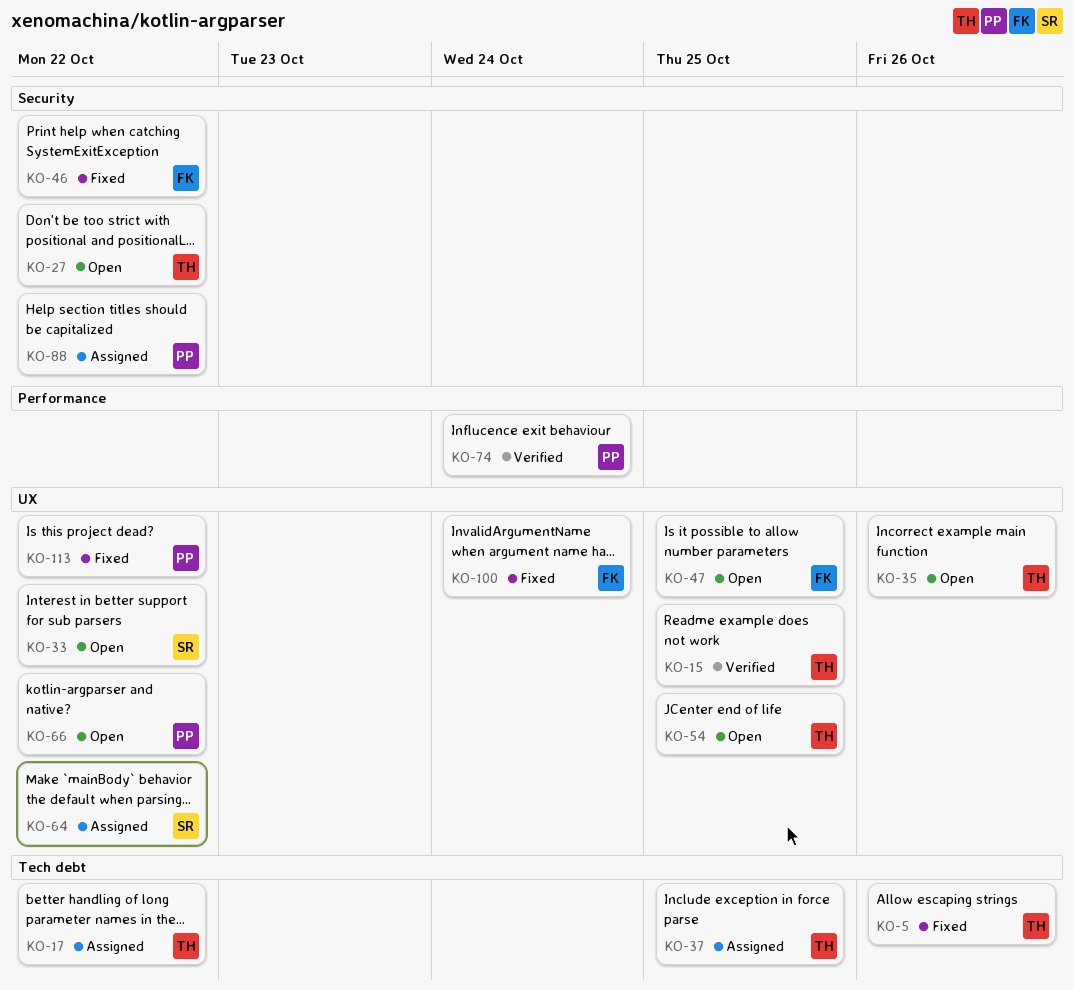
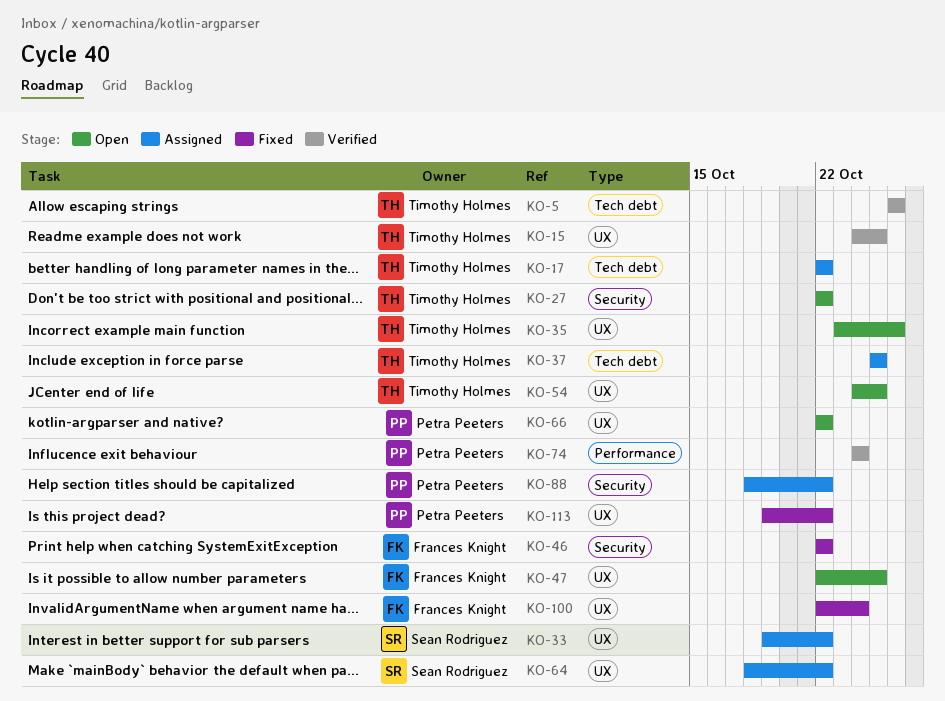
KO-5, status: Fixed -> Verified
KO-33, status: Open -> Assigned

